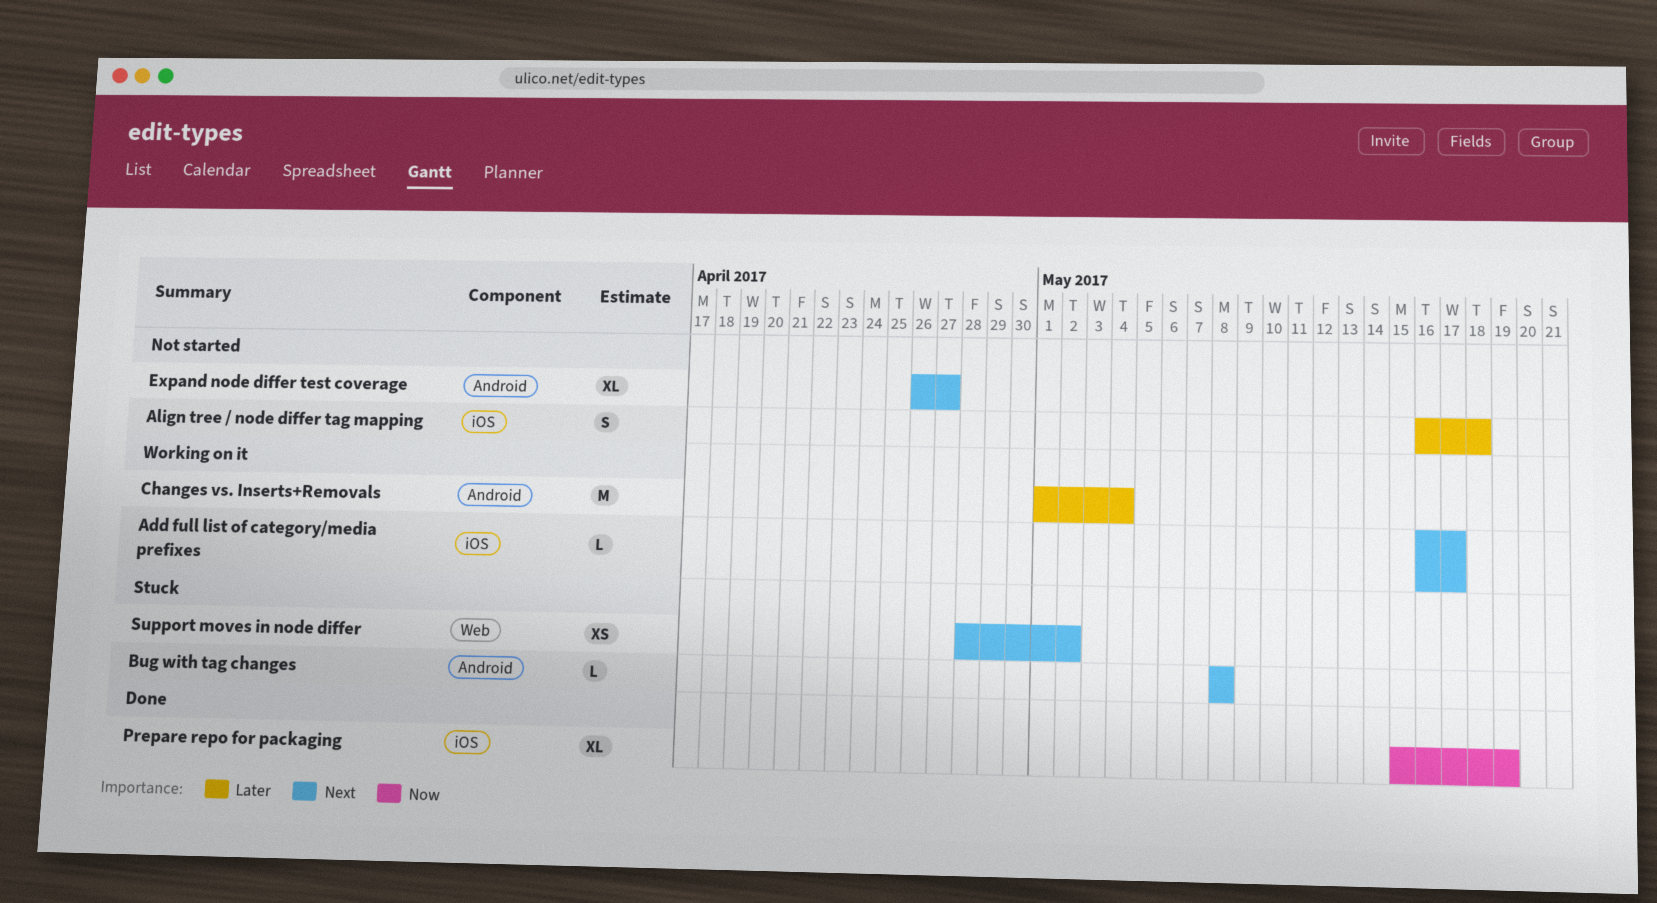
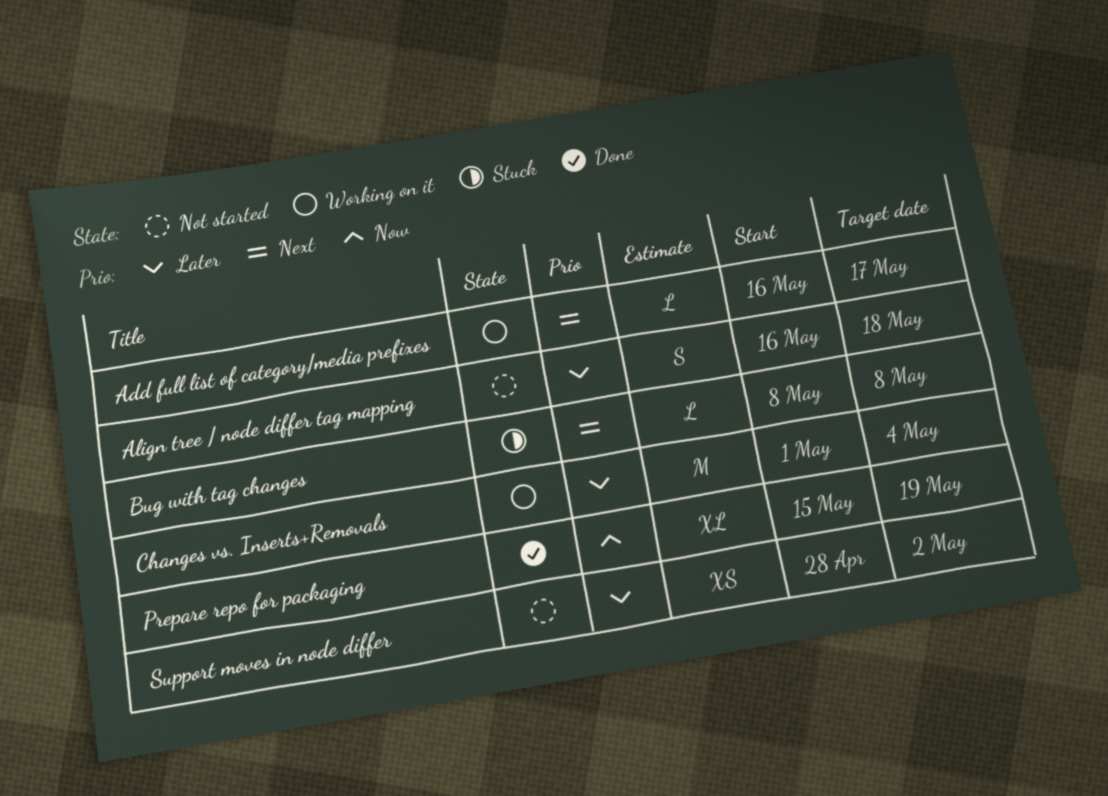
Expand node differ test coverage: present -> none
Support moves in node differ, status: Stuck -> Not started
Support moves in node differ, priority: Next -> Later

